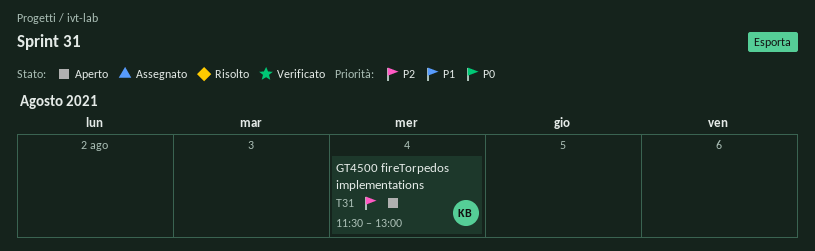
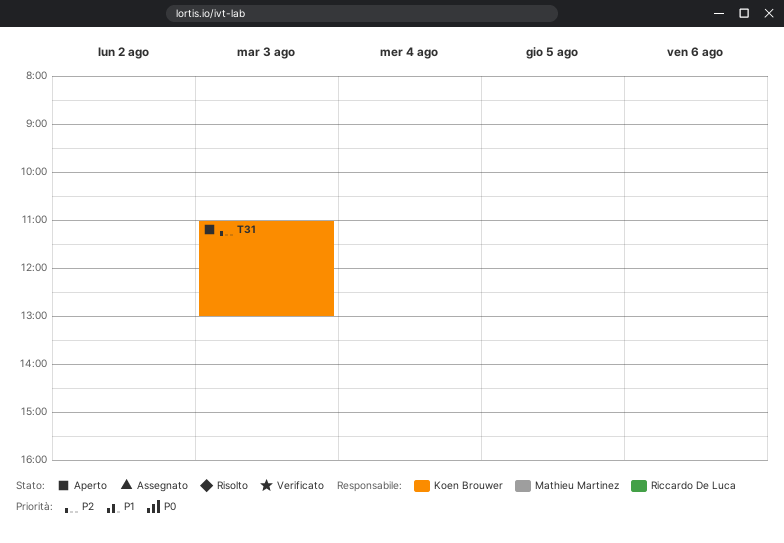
T31, day: Aug 4 -> Aug 3
T31, begins: 11:30 -> 11:00

